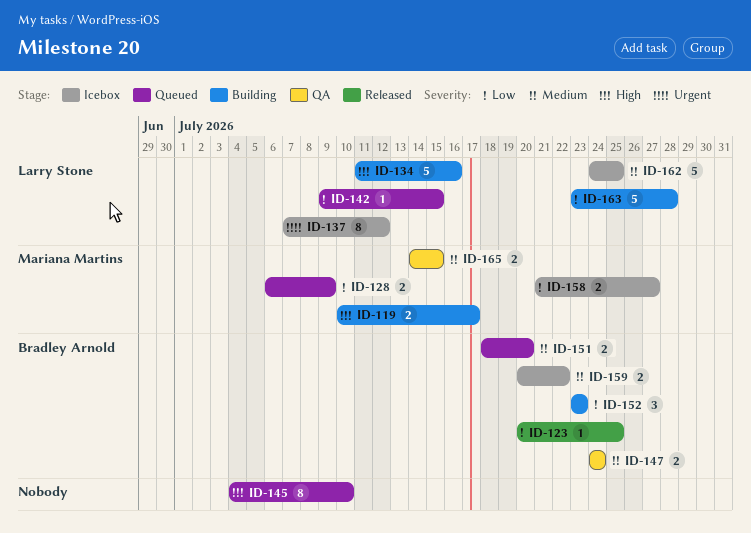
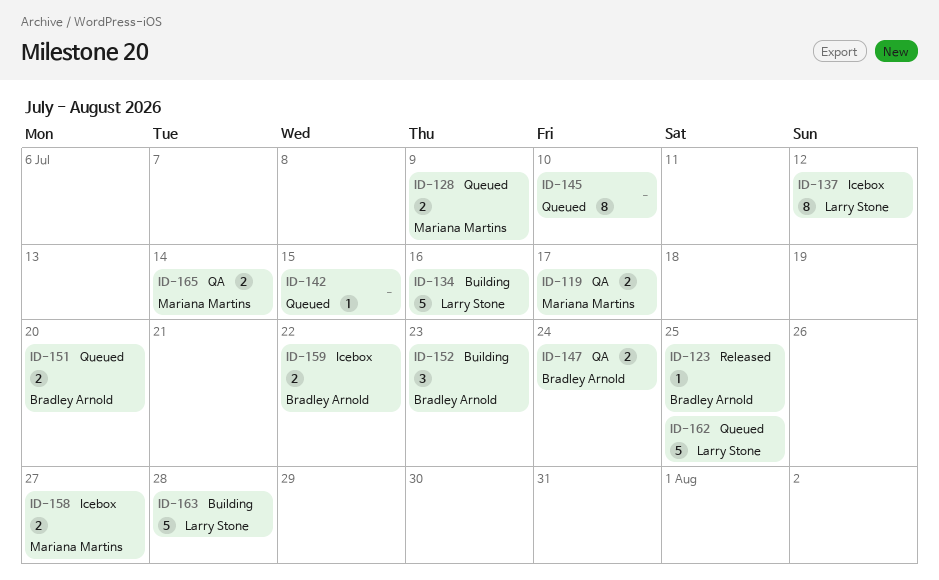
ID-119, status: Building -> QA
ID-142, owner: Larry Stone -> none
ID-162, status: Icebox -> Queued
ID-165, due: Jul 15 -> Jul 14

